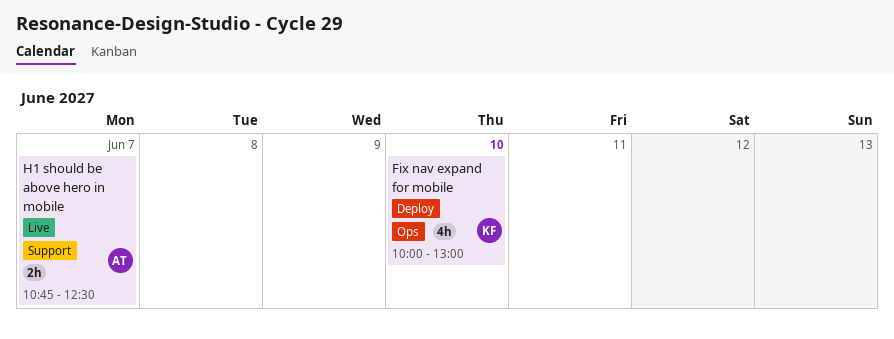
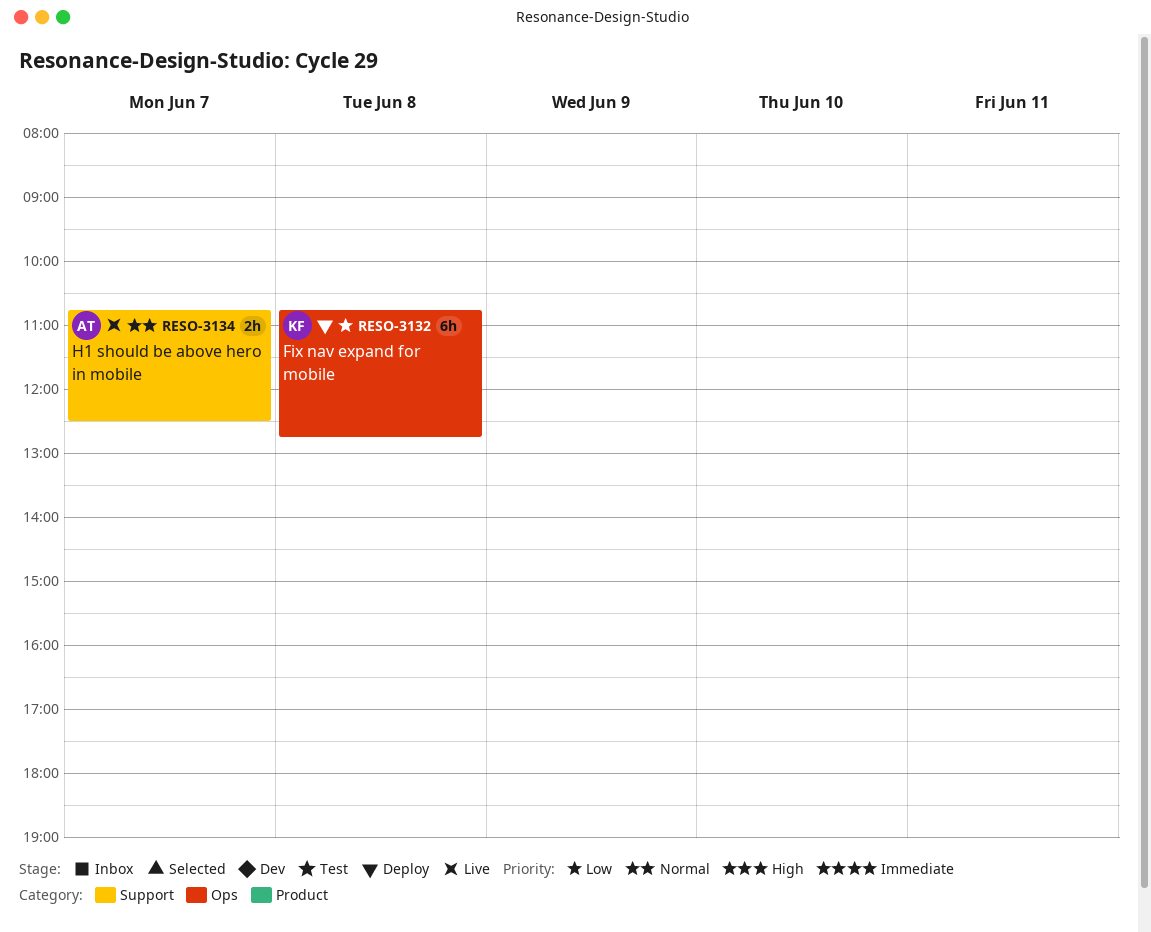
Fix nav expand for mobile, estimate: 4h -> 6h
Fix nav expand for mobile, day: Jun 10 -> Jun 8
Fix nav expand for mobile, begins: 10:00 -> 10:45
Fix nav expand for mobile, ends: 13:00 -> 12:45

